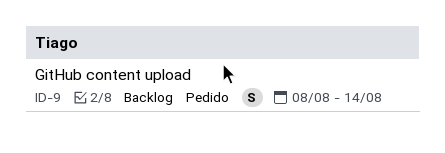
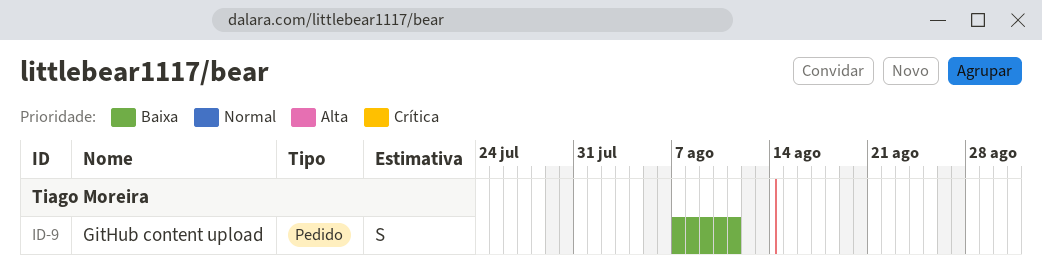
ID-9, start: Aug 8 -> Aug 7
ID-9, due: Aug 14 -> Aug 11

